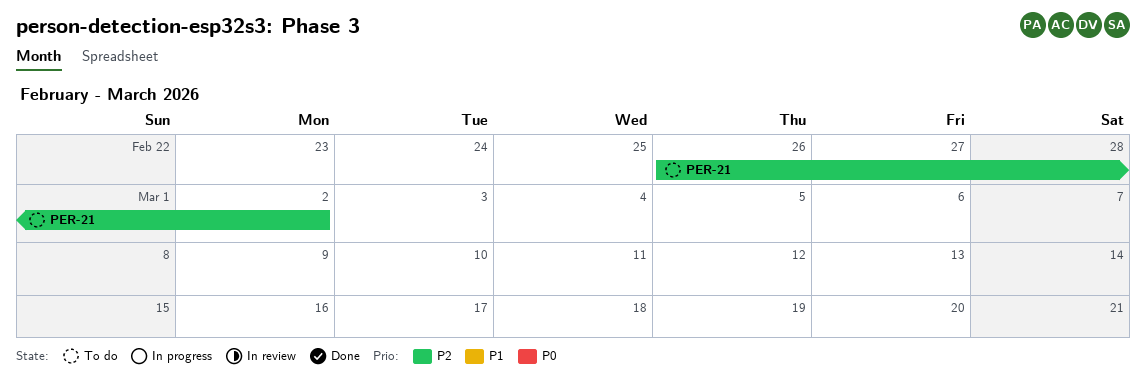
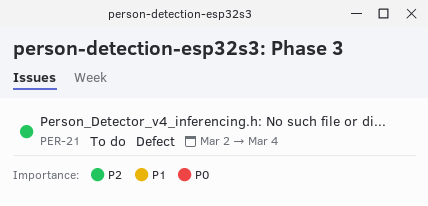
PER-21, start: Feb 26 -> Mar 2
PER-21, due: Mar 2 -> Mar 4

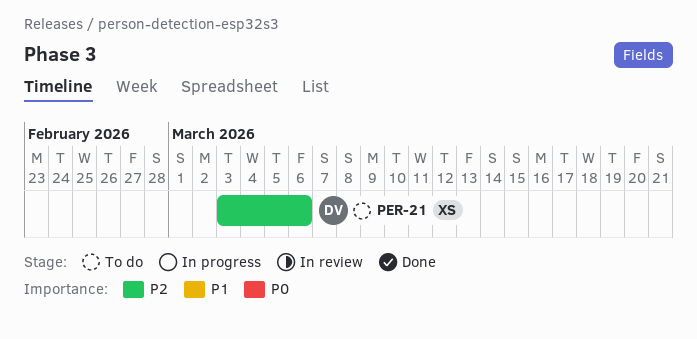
PER-21, start: Mar 2 -> Mar 3
PER-21, due: Mar 4 -> Mar 6

